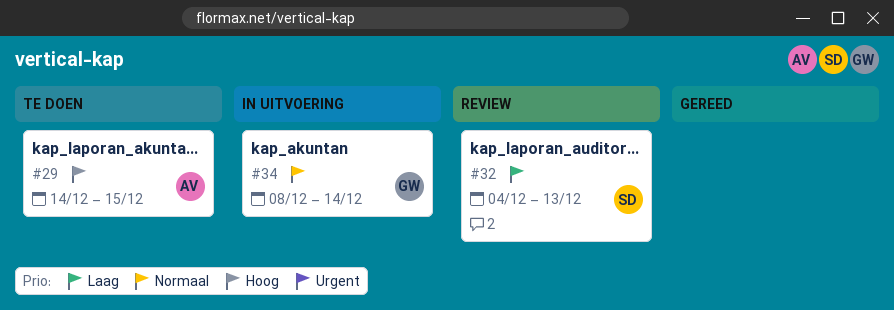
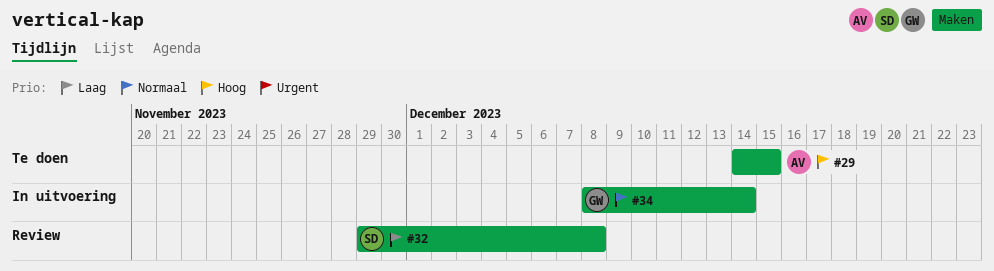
#32, start: Dec 4 -> Nov 29
#32, due: Dec 13 -> Dec 8

